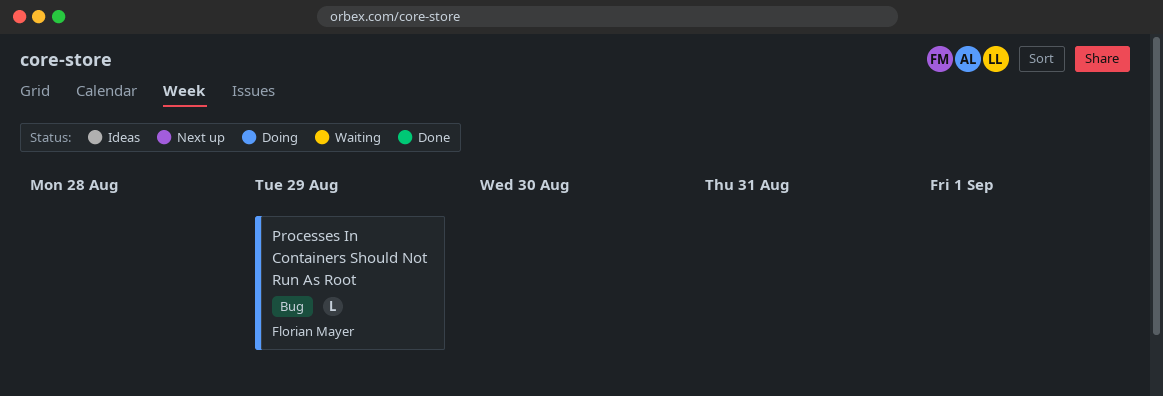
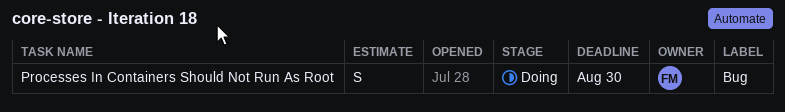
Processes In Containers Should Not Run As Root, estimate: L -> S
Processes In Containers Should Not Run As Root, due: Aug 29 -> Aug 30

